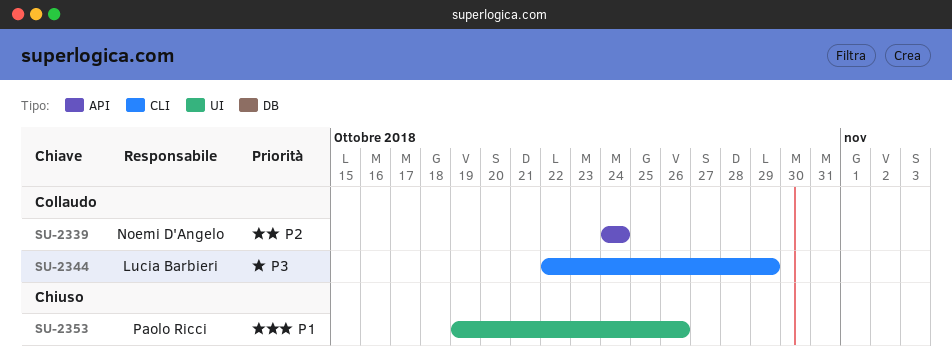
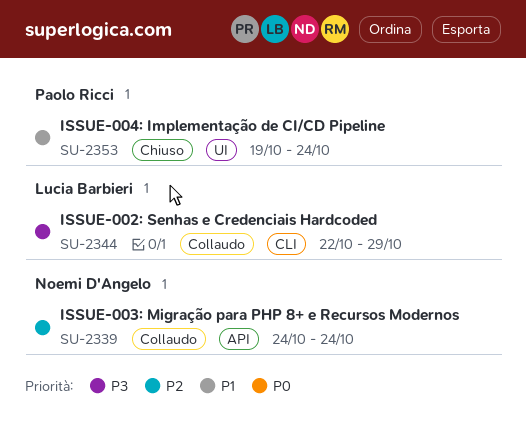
SU-2353, due: Oct 26 -> Oct 24

